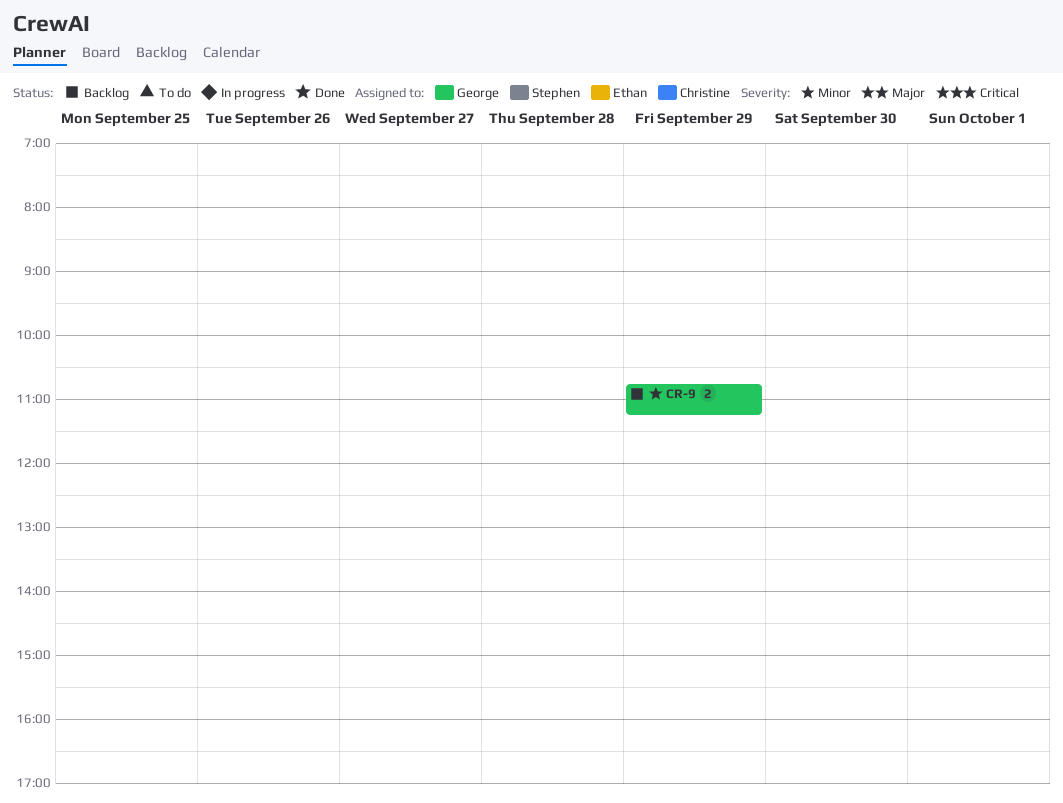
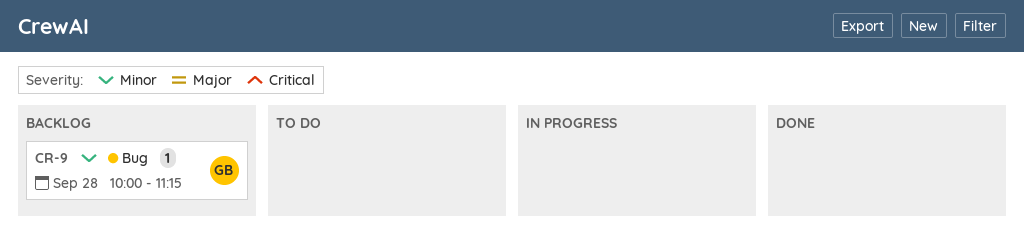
CR-9, estimate: 2 -> 1
CR-9, day: Sep 29 -> Sep 28
CR-9, begins: 10:45 -> 10:00

